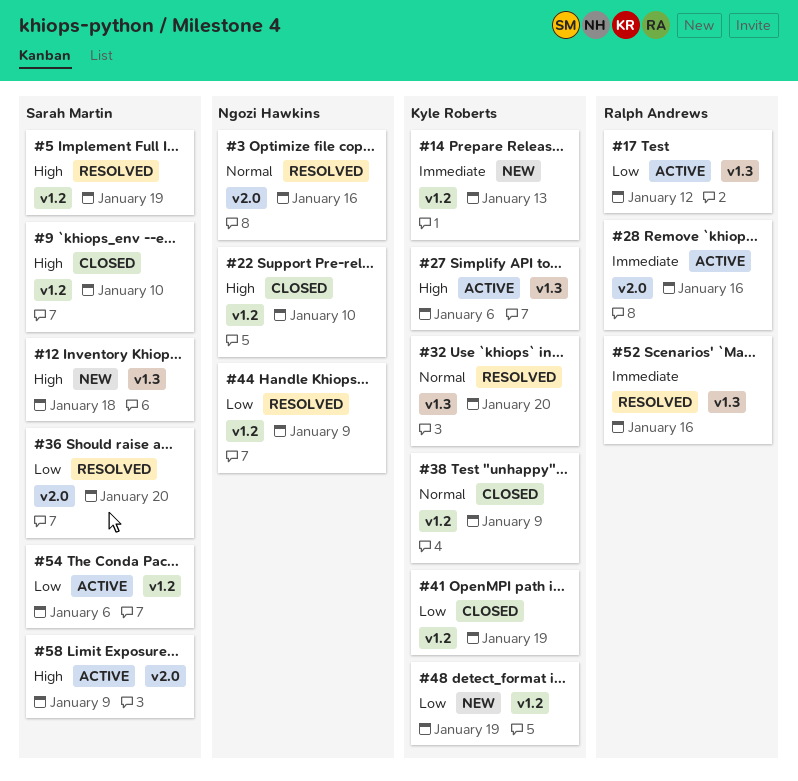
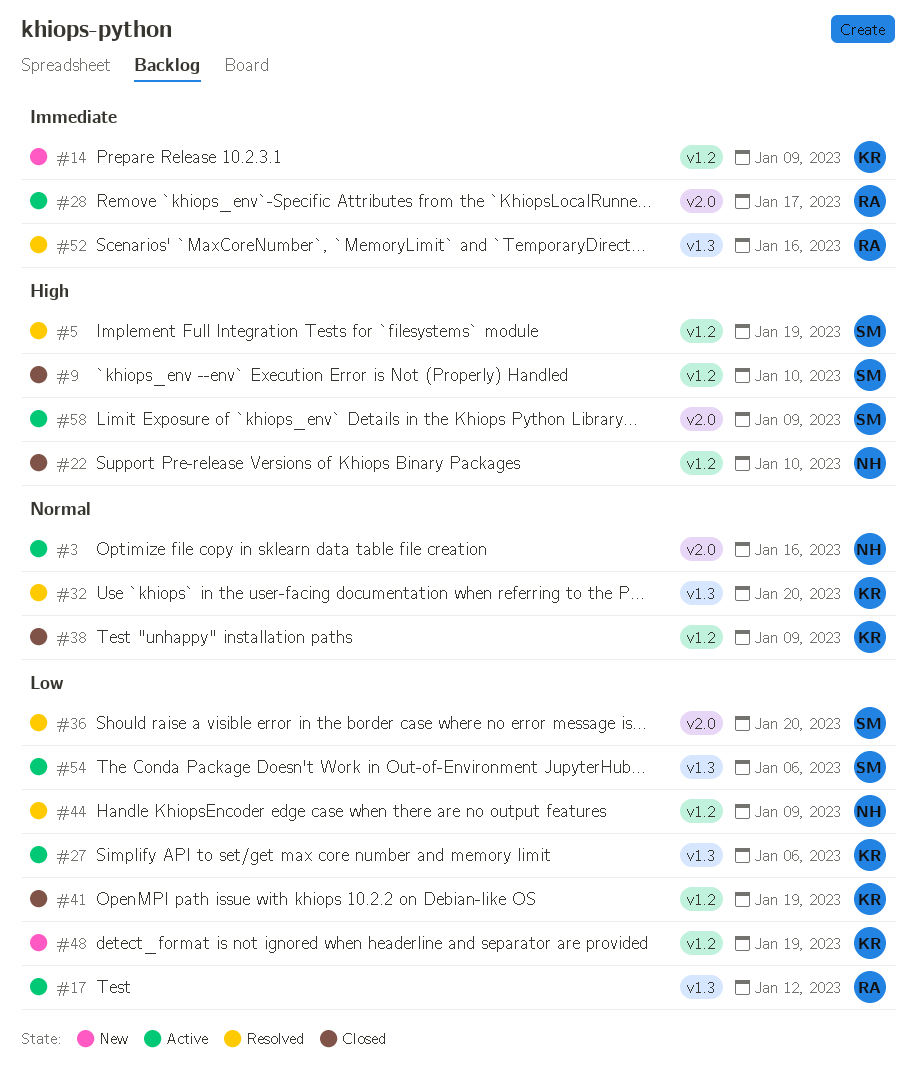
#3, status: Resolved -> Active
#12: present -> none
#14, due: Jan 13 -> Jan 9
#27, priority: High -> Low
#28, due: Jan 16 -> Jan 17
#54, label: v1.2 -> v1.3

